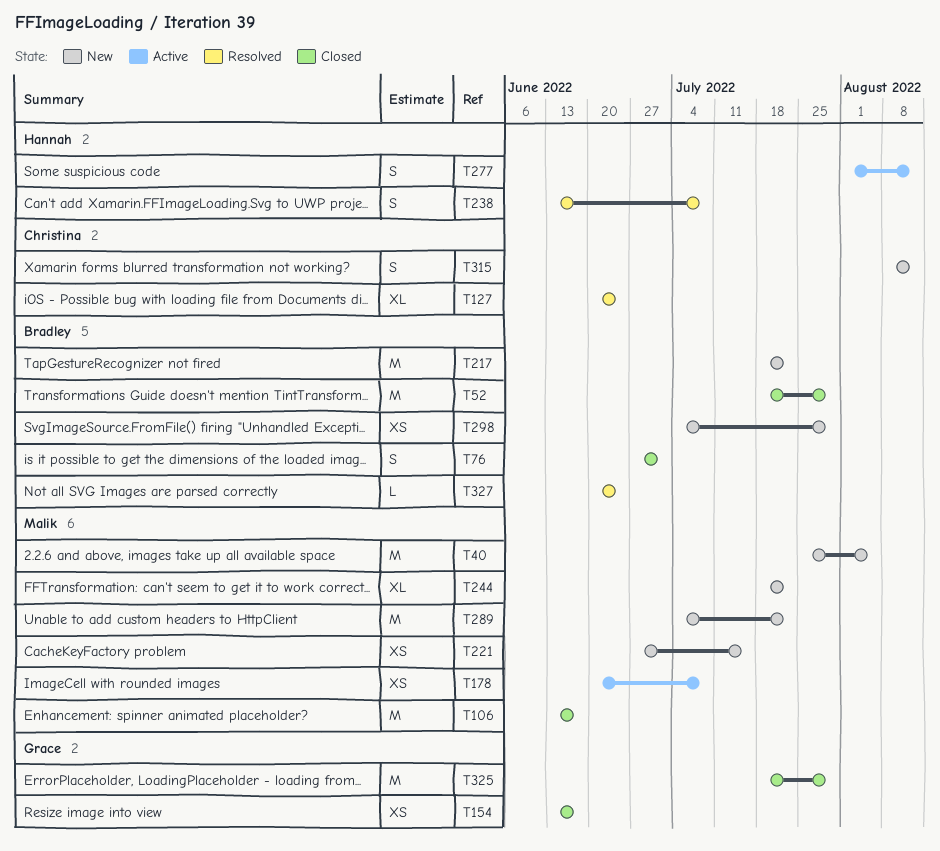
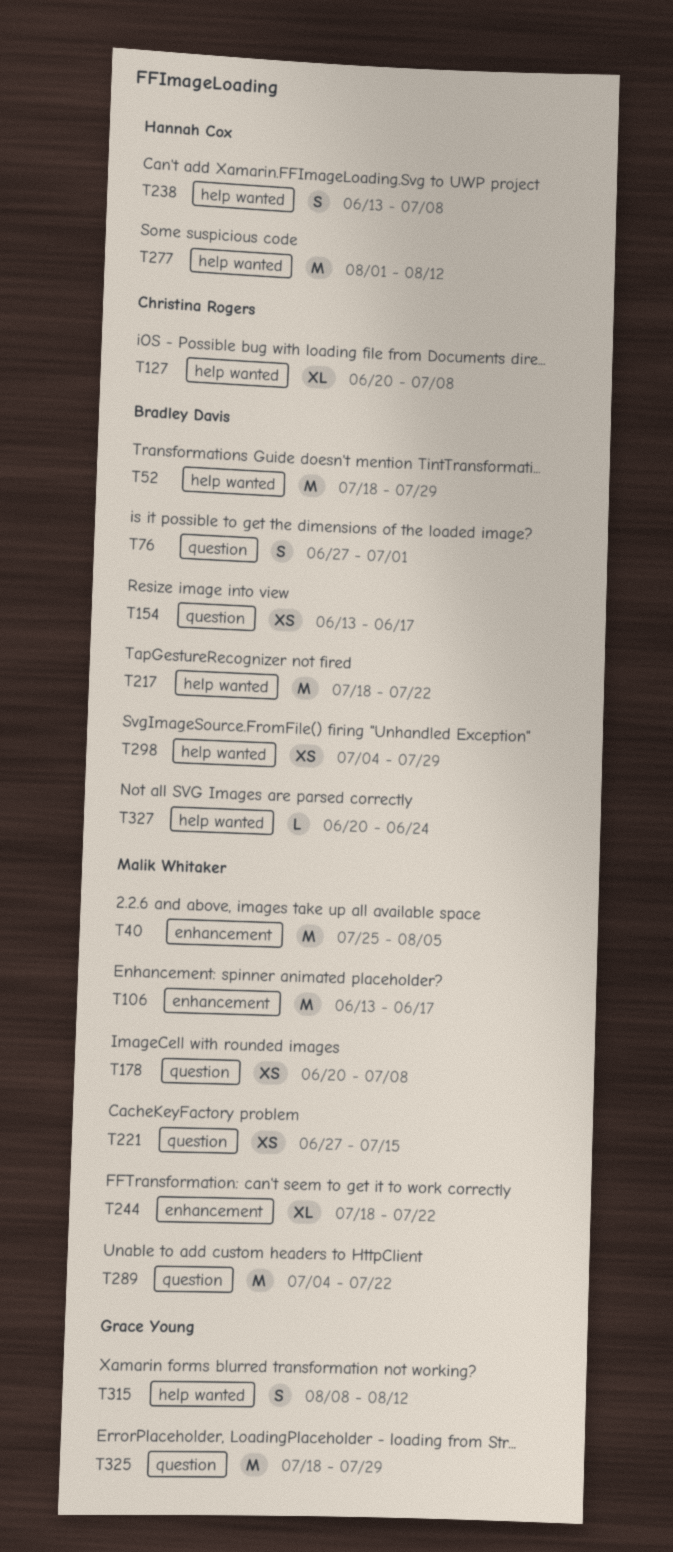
T127, due: Jun 24 -> Jul 8
T154, owner: Grace Young -> Bradley Davis
T277, estimate: S -> M
T315, owner: Christina Rogers -> Grace Young

